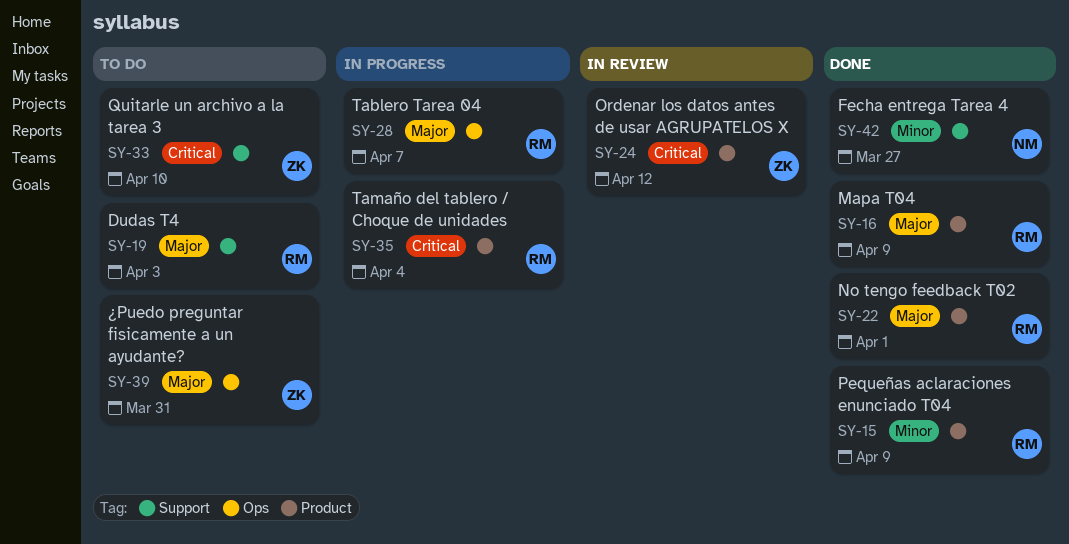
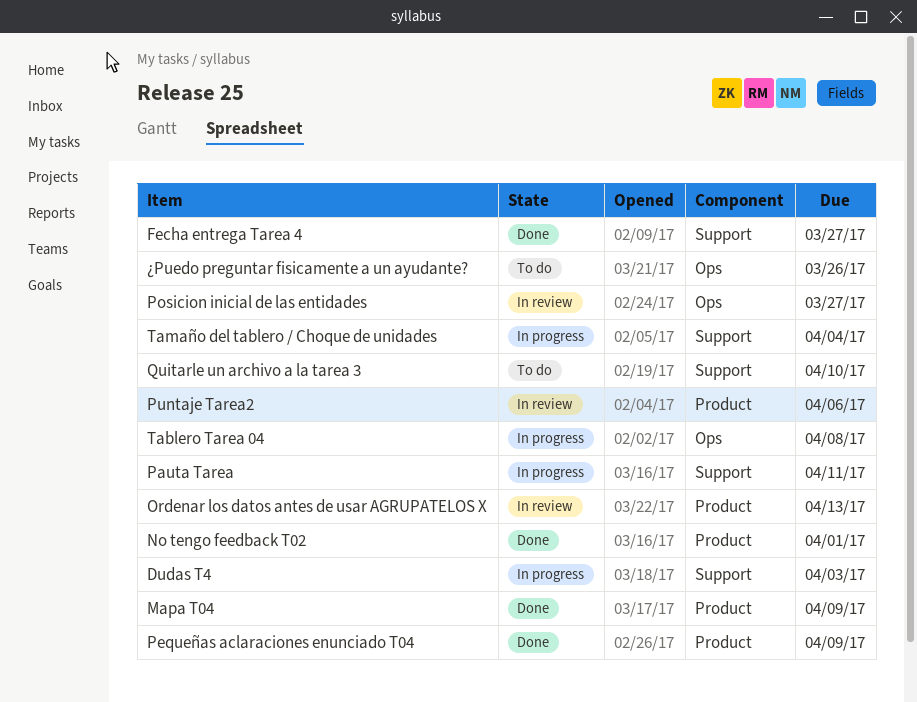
Dudas T4, status: To do -> In progress
Ordenar los datos antes de usar AGRUPATELOS X, due: Apr 12 -> Apr 13
Pauta Tarea: none -> present
Posicion inicial de las entidades: none -> present
Puntaje Tarea2: none -> present
Tablero Tarea 04, due: Apr 7 -> Apr 8
Tamaño del tablero / Choque de unidades, label: Product -> Support
¿Puedo preguntar fisicamente a un ayudante?, due: Mar 31 -> Mar 26

